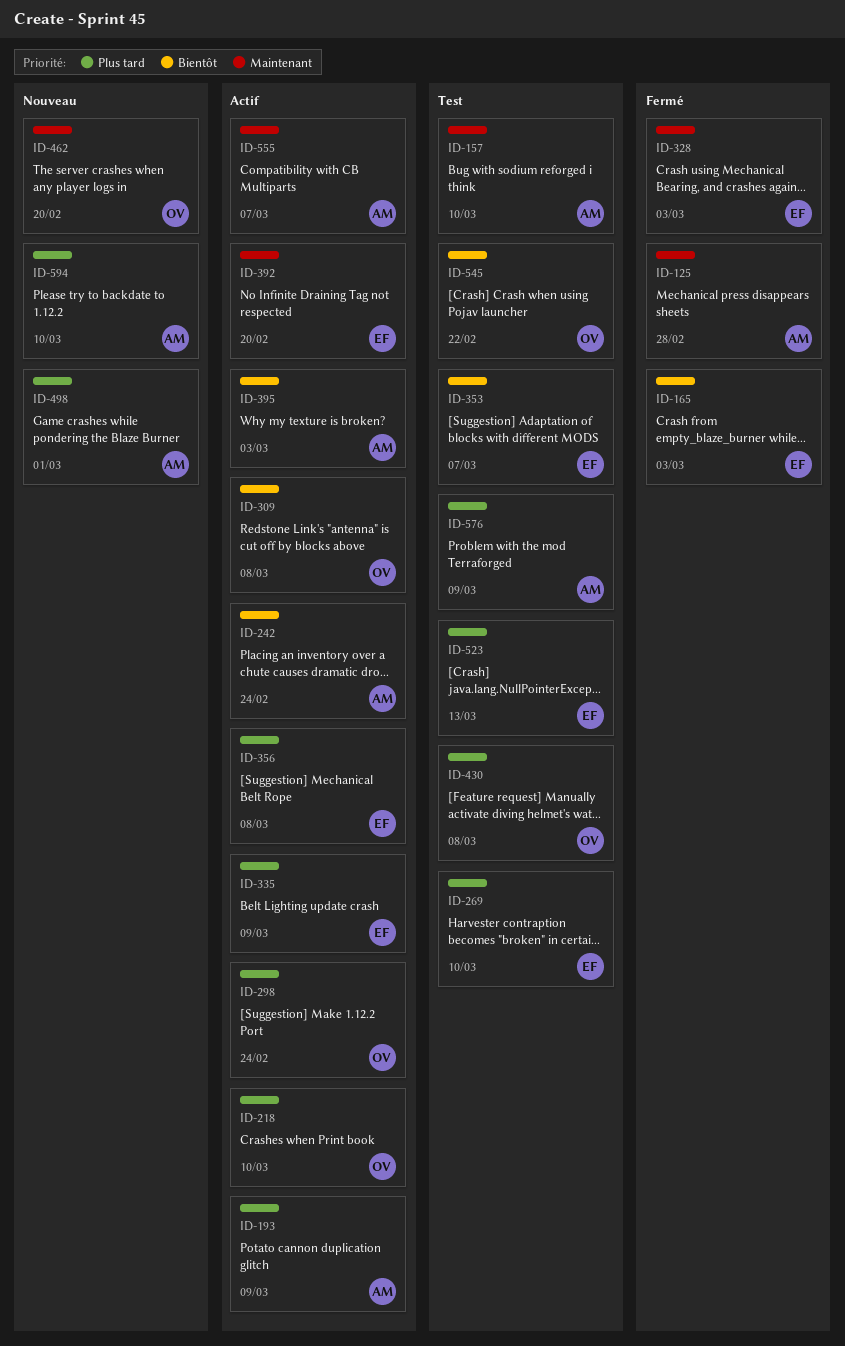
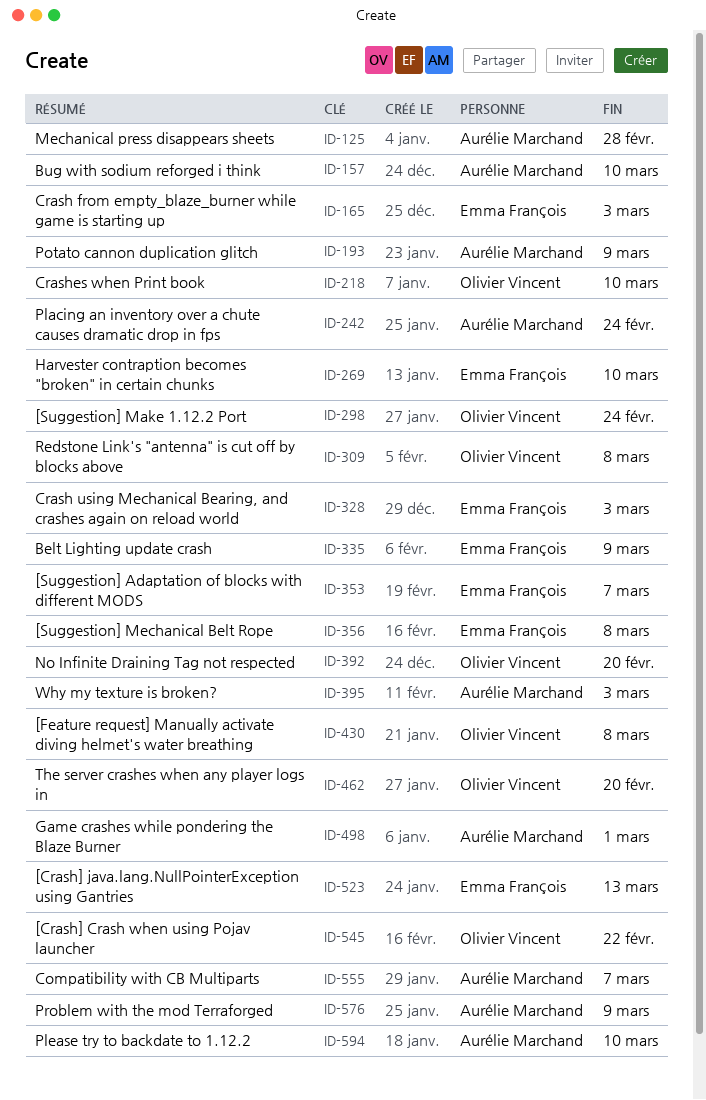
ID-392, owner: Emma François -> Olivier Vincent

